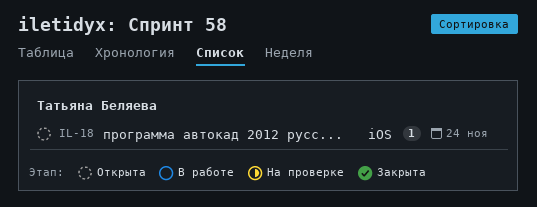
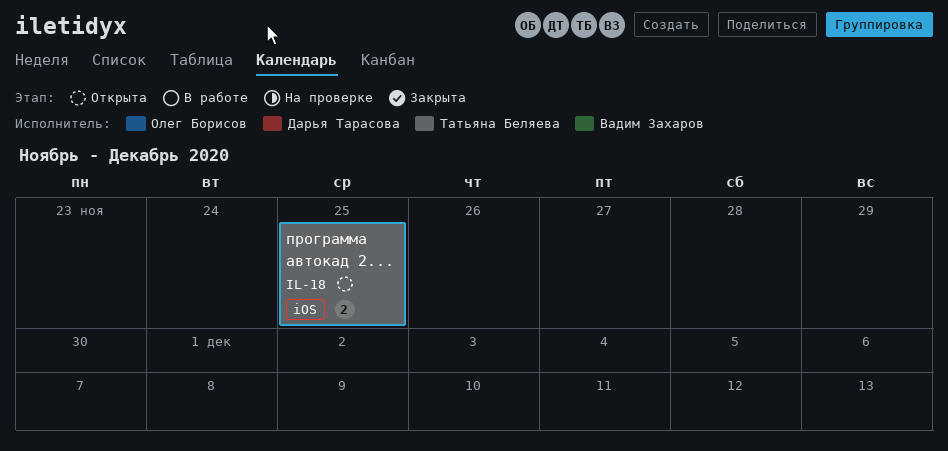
IL-18, estimate: 1 -> 2
IL-18, due: Nov 24 -> Nov 25

